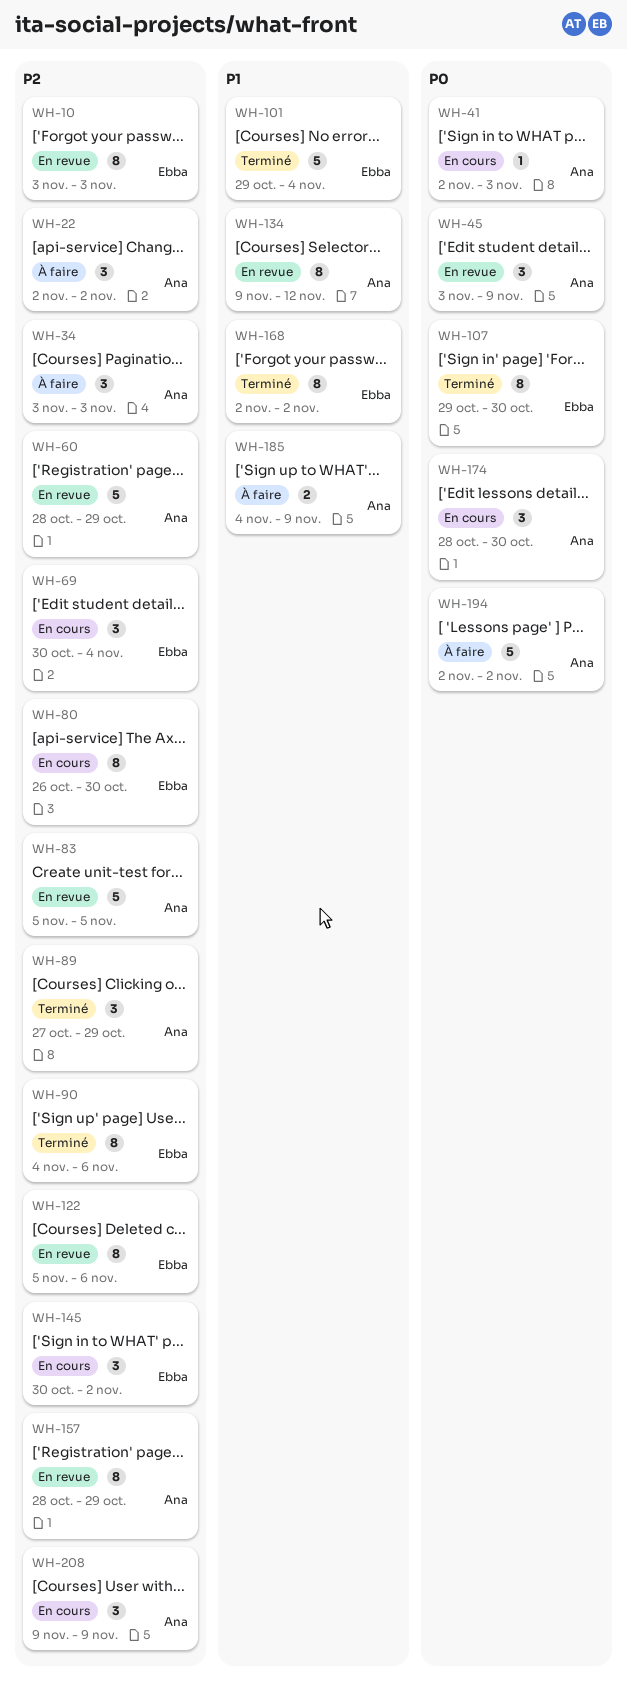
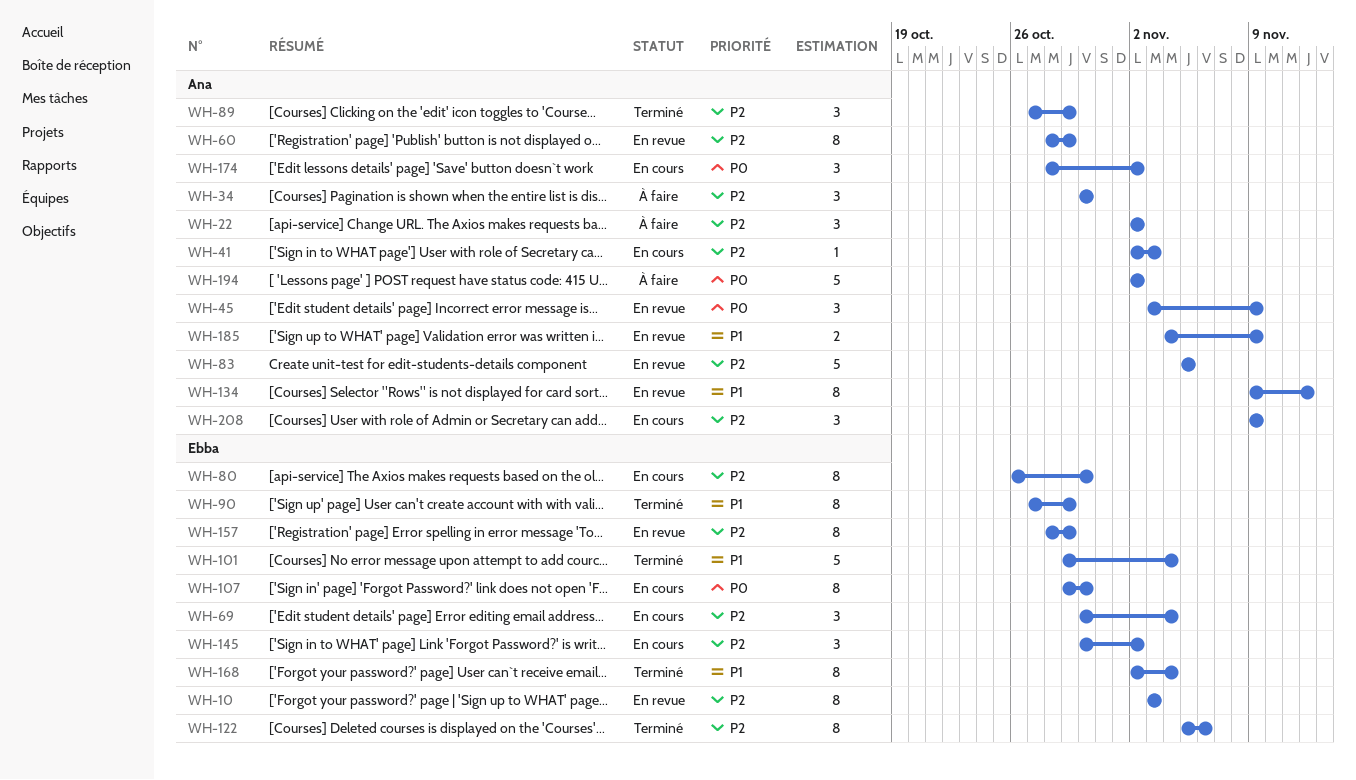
WH-34, start: Nov 3 -> Oct 30
WH-34, due: Nov 3 -> Oct 30
WH-41, priority: P0 -> P2
WH-60, estimate: 5 -> 8
WH-90, priority: P2 -> P1
WH-90, start: Nov 4 -> Oct 27
WH-90, due: Nov 6 -> Oct 29
WH-107, status: Terminé -> En cours
WH-122, status: En revue -> Terminé
WH-157, owner: Ana -> Ebba
WH-168, due: Nov 2 -> Nov 4
WH-174, due: Oct 30 -> Nov 2
WH-185, status: À faire -> En revue

